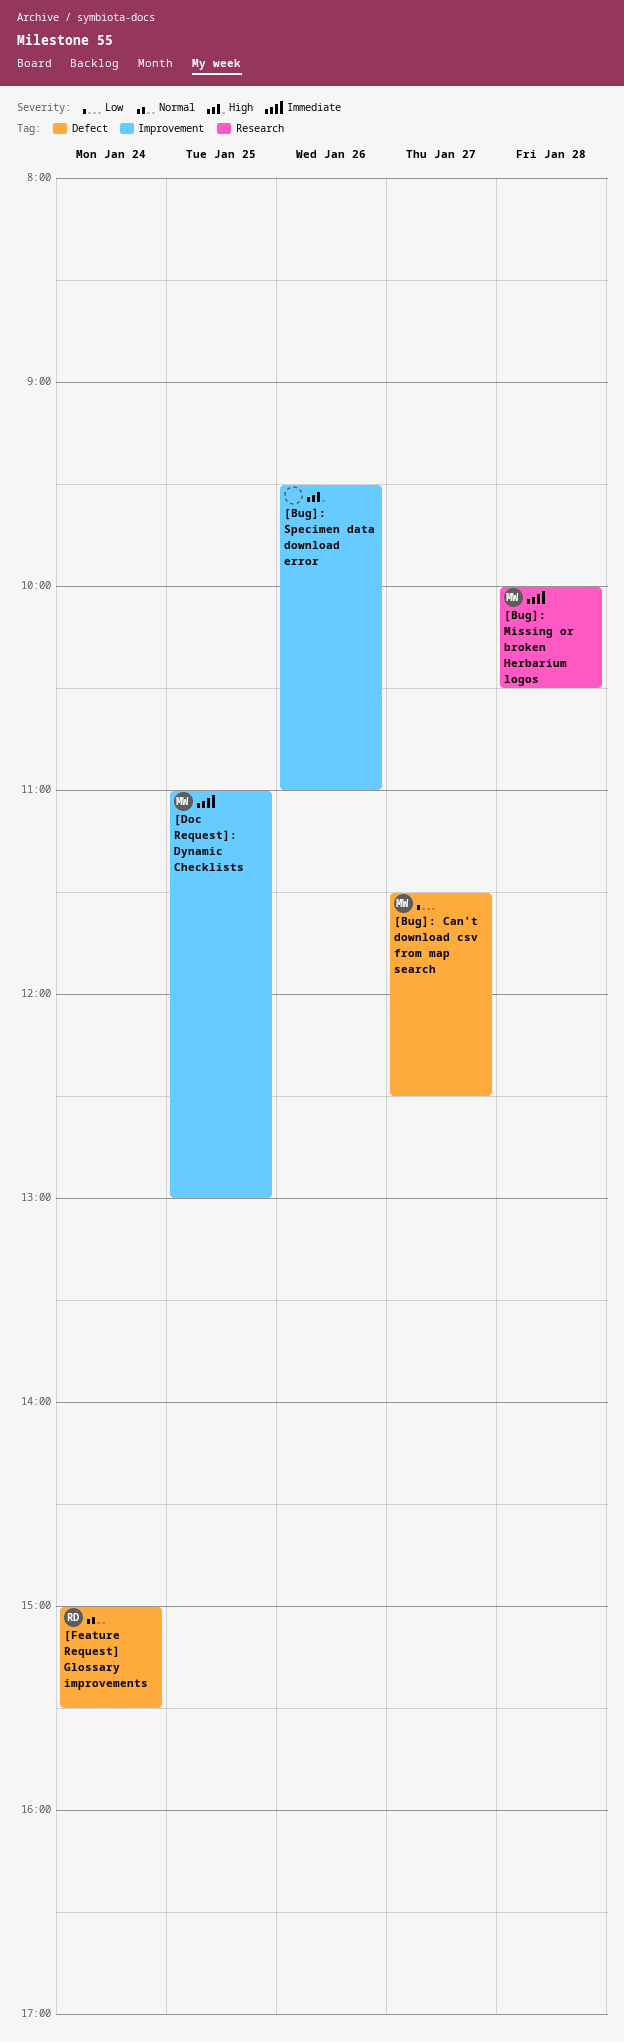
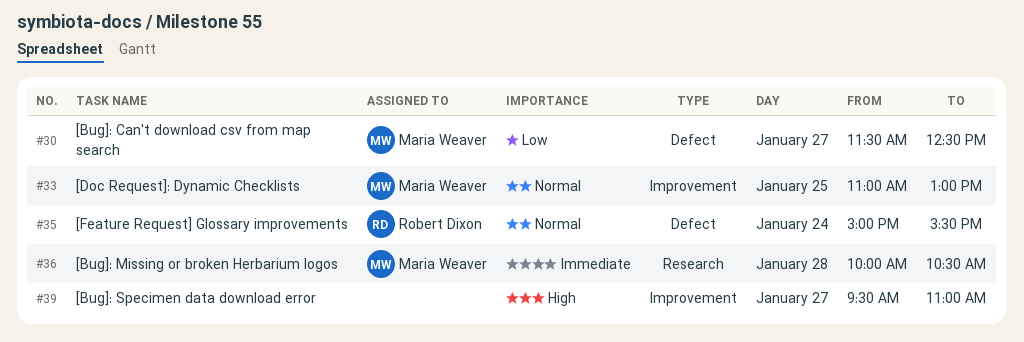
[Bug]: Specimen data download error, day: Jan 26 -> Jan 27
[Doc Request]: Dynamic Checklists, priority: Immediate -> Normal

